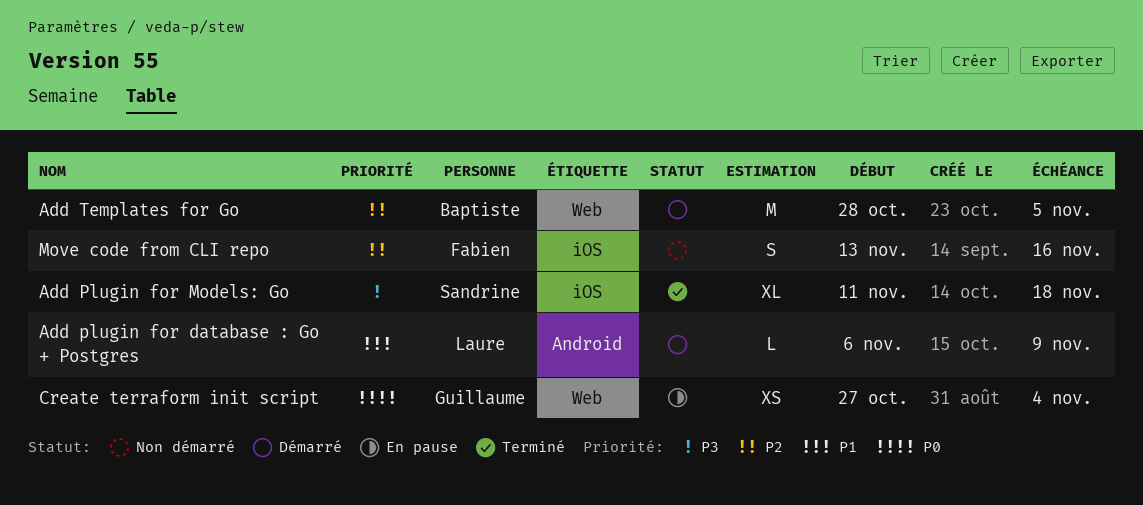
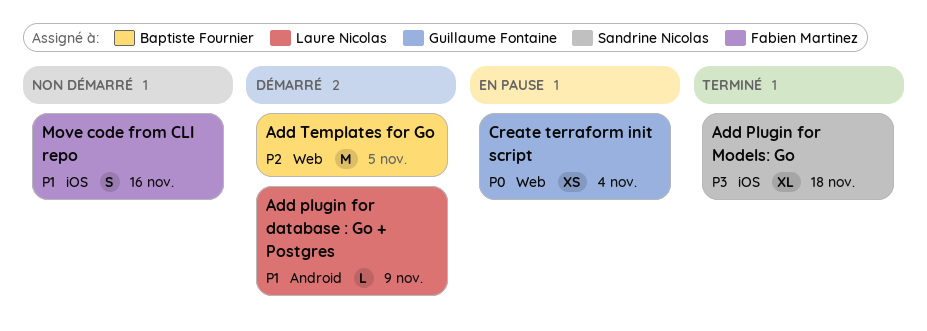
Move code from CLI repo, priority: P2 -> P1

